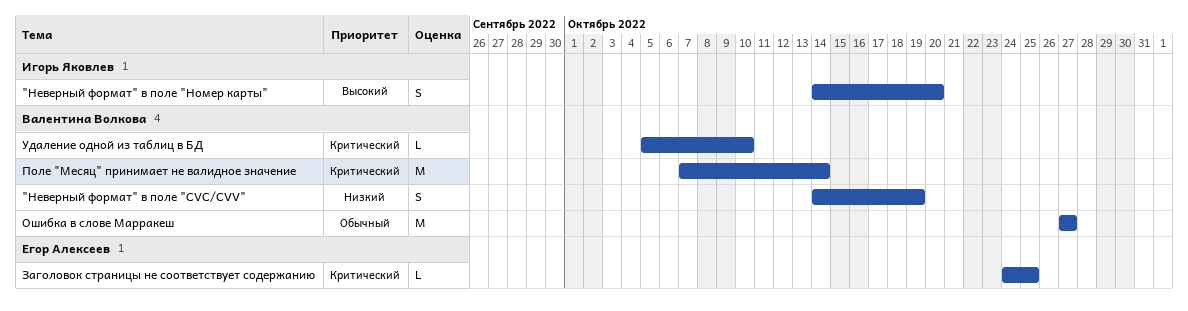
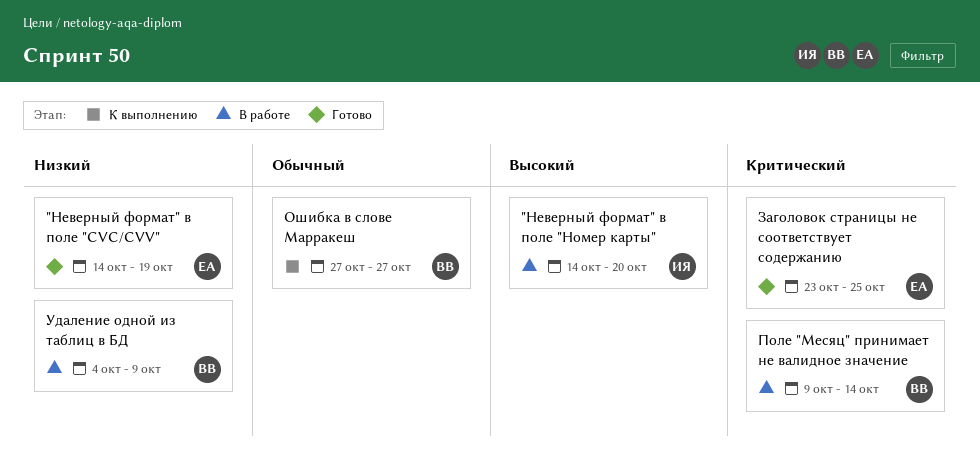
"Неверный формат" в поле "CVC/CVV", owner: Валентина Волкова -> Егор Алексеев
Заголовок страницы не соответствует содержанию, start: Oct 24 -> Oct 23
Поле "Месяц" принимает не валидное значение, start: Oct 7 -> Oct 9
Удаление одной из таблиц в БД, priority: Критический -> Низкий
Удаление одной из таблиц в БД, start: Oct 5 -> Oct 4
Удаление одной из таблиц в БД, due: Oct 10 -> Oct 9

